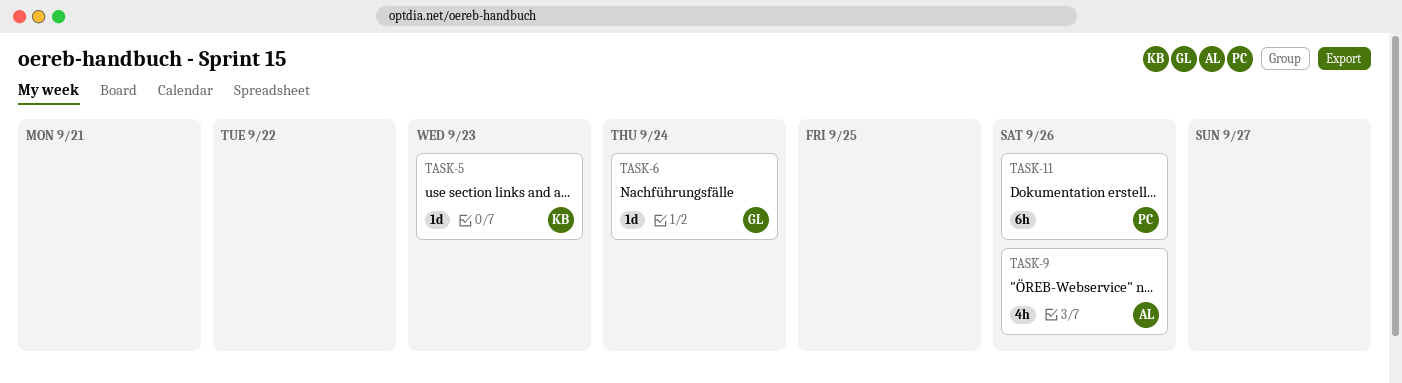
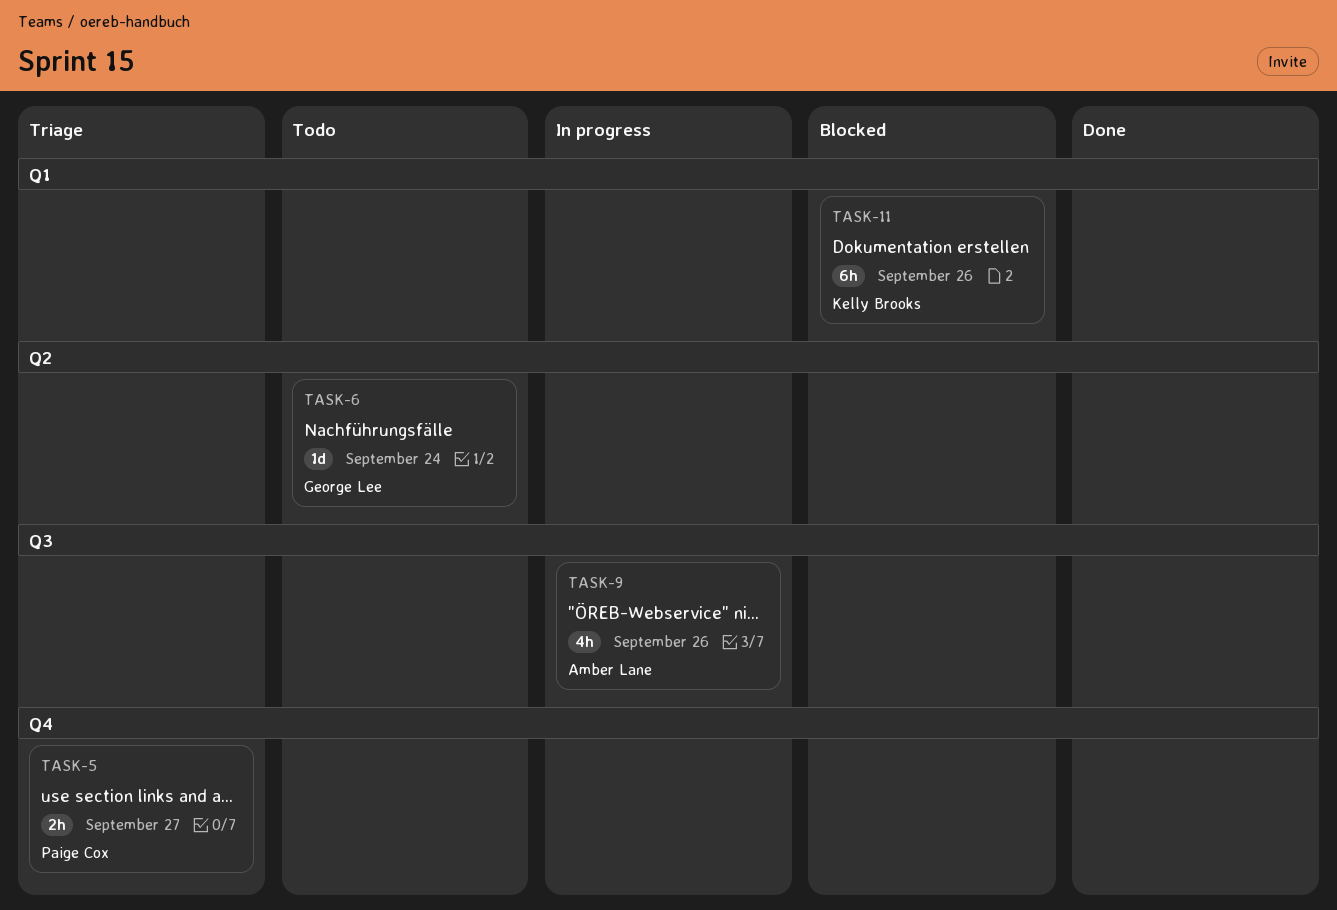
TASK-5, owner: Kelly Brooks -> Paige Cox
TASK-5, estimate: 1d -> 2h
TASK-5, due: Sep 23 -> Sep 27
TASK-11, owner: Paige Cox -> Kelly Brooks

